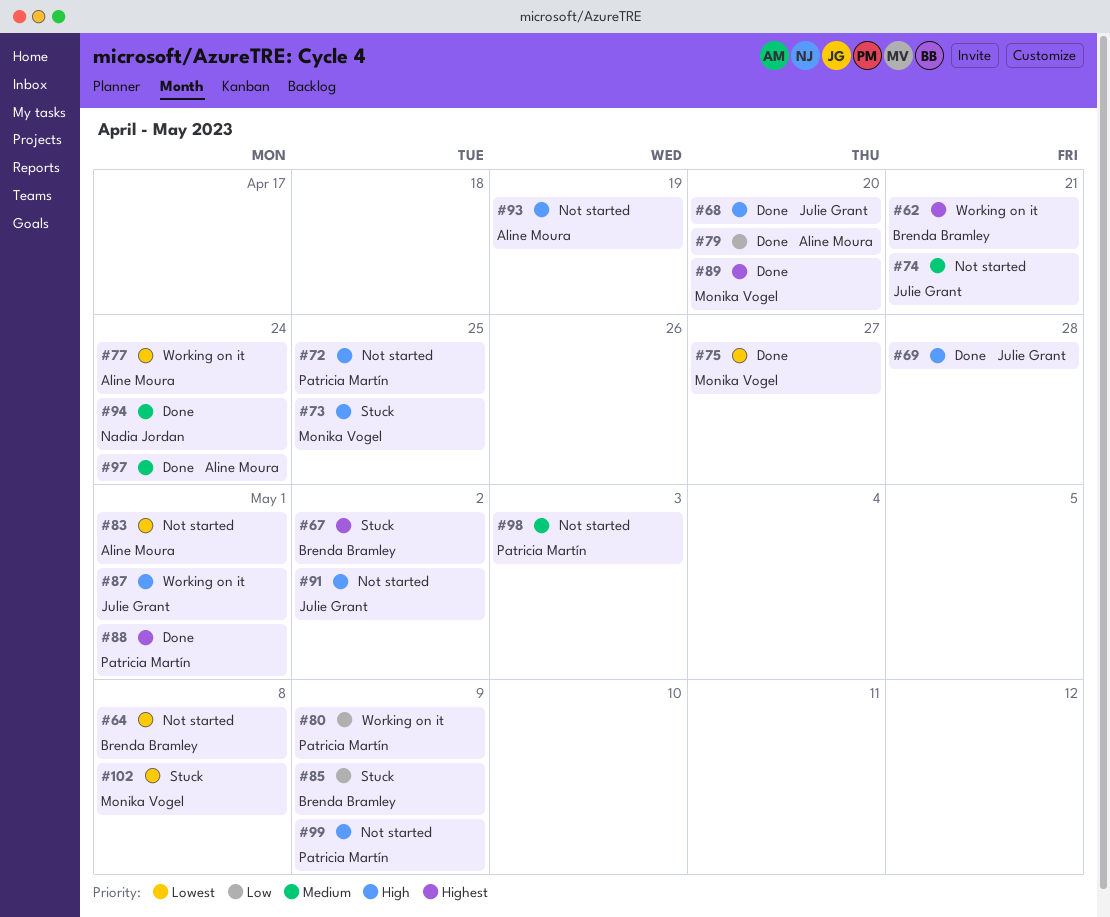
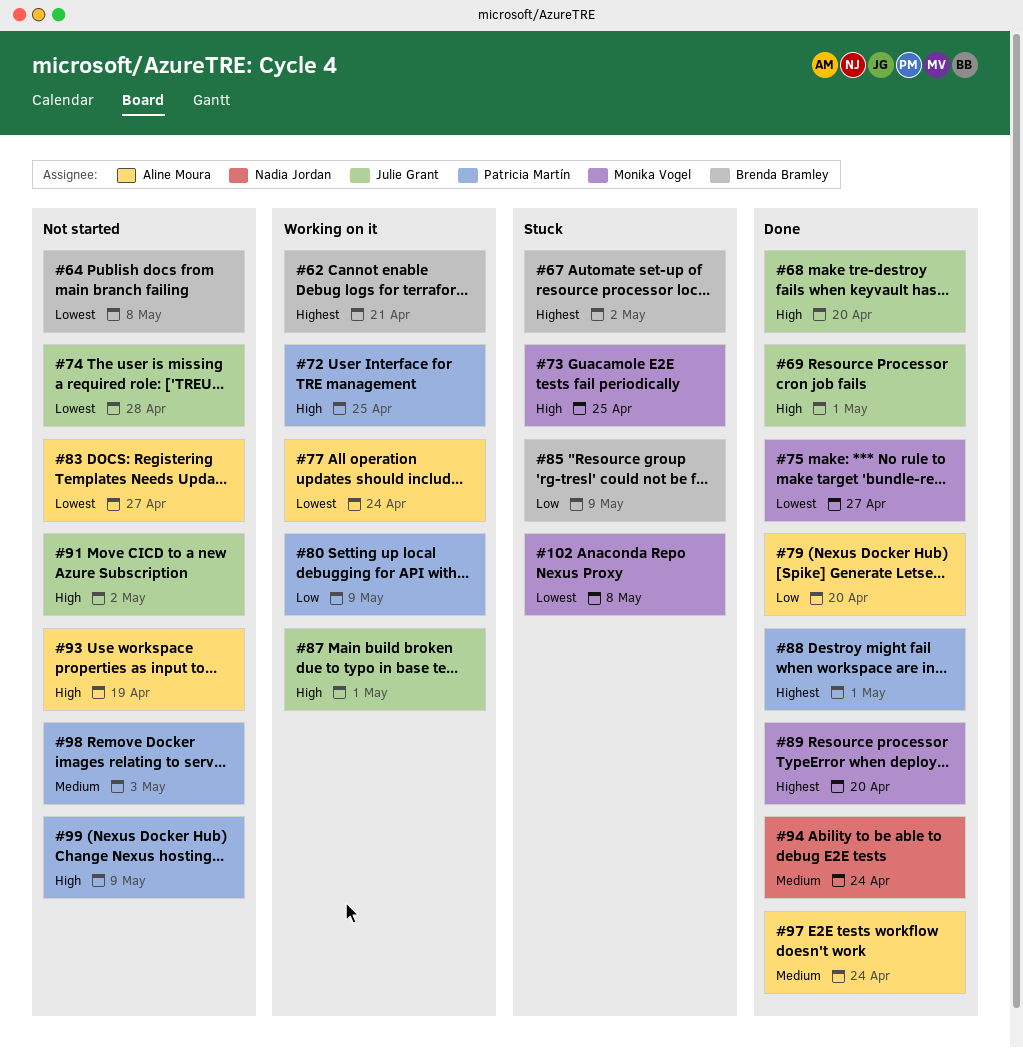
#69, due: Apr 28 -> May 1
#72, status: Not started -> Working on it
#74, priority: Medium -> Lowest
#74, due: Apr 21 -> Apr 28
#83, due: May 1 -> Apr 27

